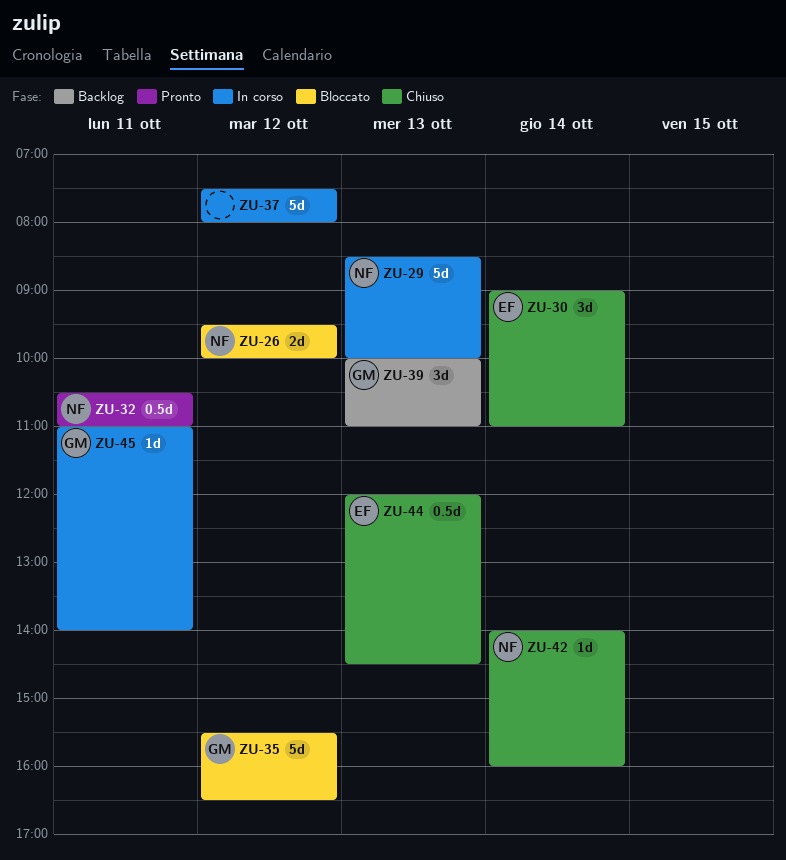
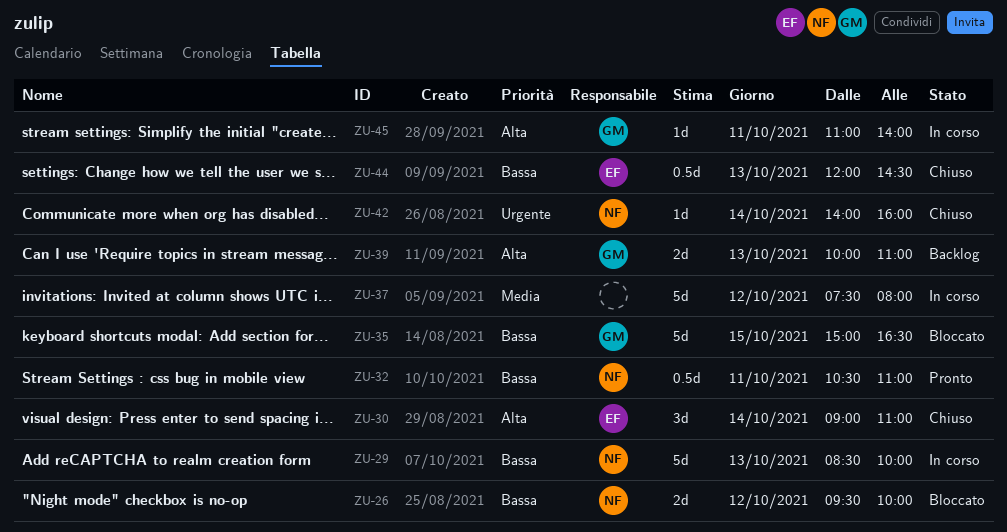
ZU-35, day: Oct 12 -> Oct 15
ZU-35, begins: 15:30 -> 15:00
ZU-39, estimate: 3d -> 2d

